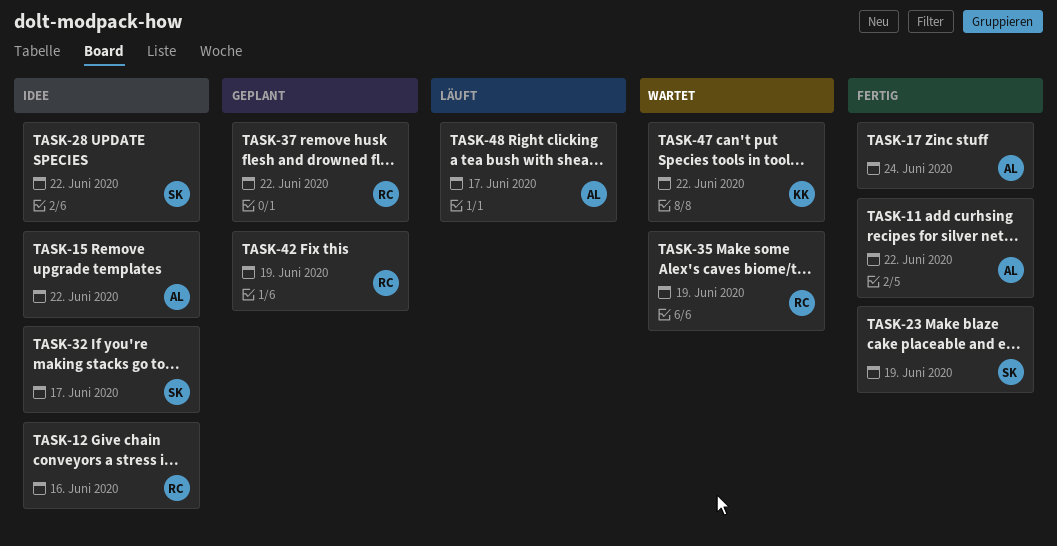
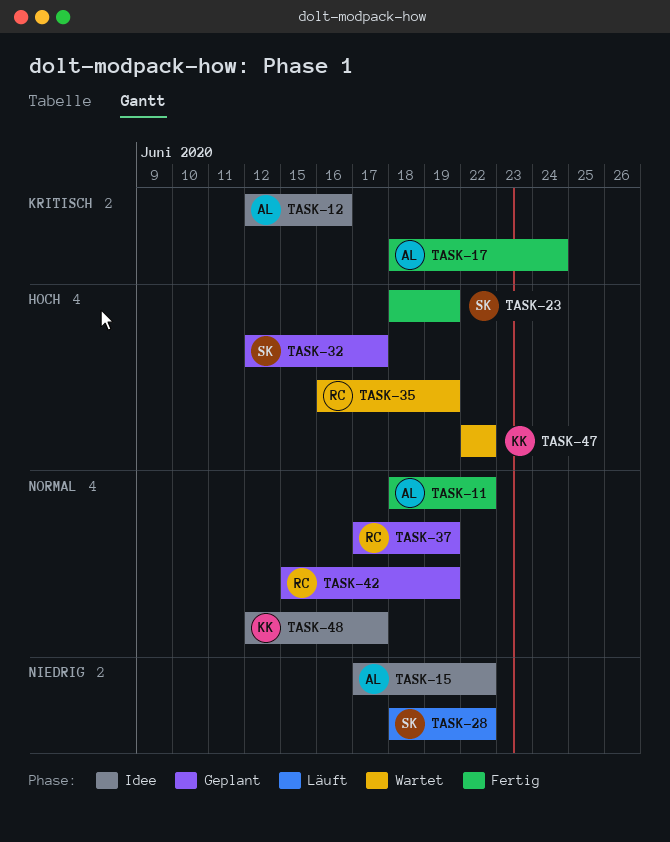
TASK-12, owner: RC -> AL
TASK-28, status: Idee -> Läuft
TASK-32, status: Idee -> Geplant
TASK-37, due: Jun 22 -> Jun 19
TASK-48, status: Läuft -> Idee
TASK-48, owner: AL -> KK

